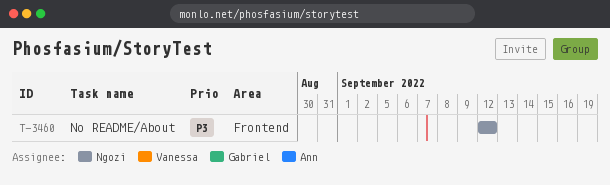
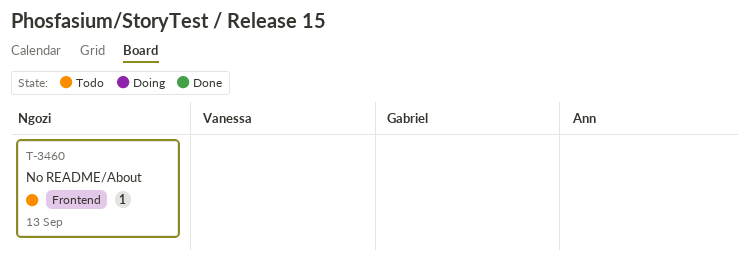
T-3460, due: Sep 12 -> Sep 13

